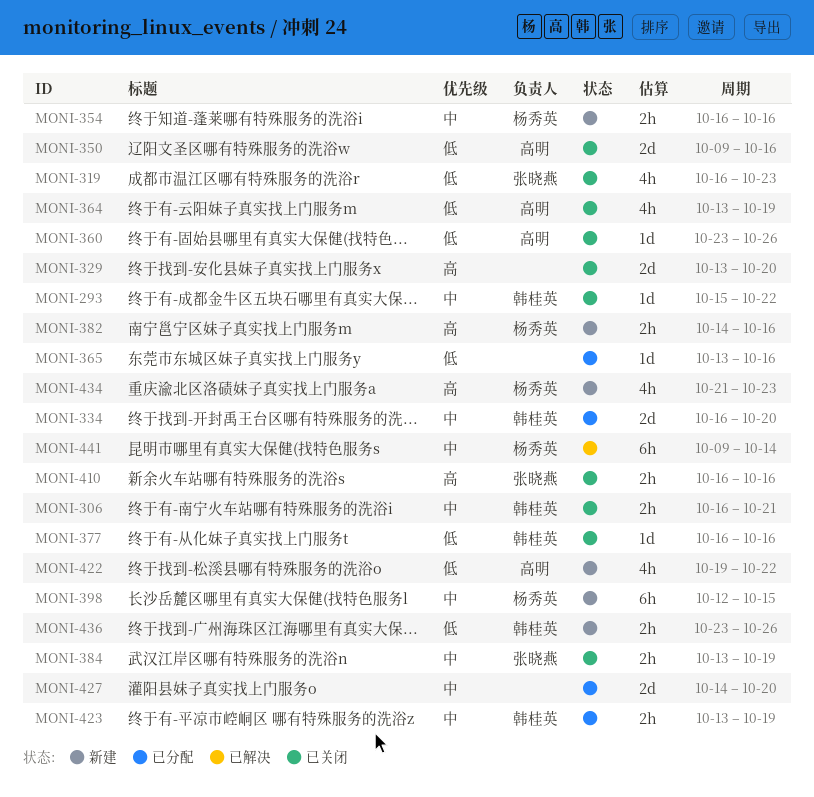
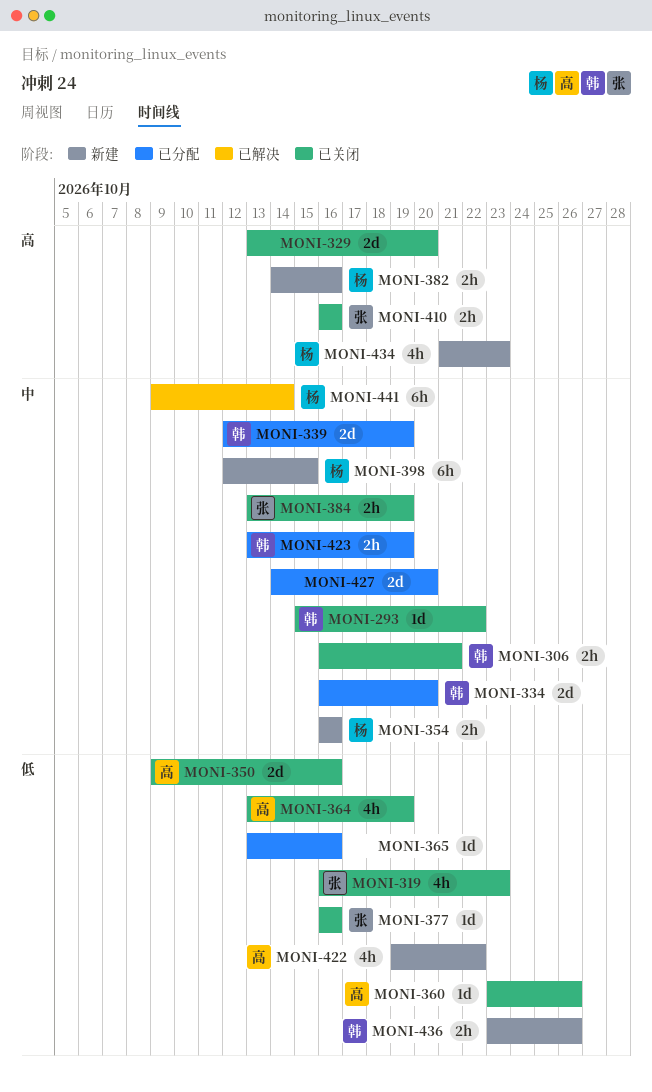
MONI-339: none -> present
MONI-377, owner: 韩桂英 -> 张晓燕

